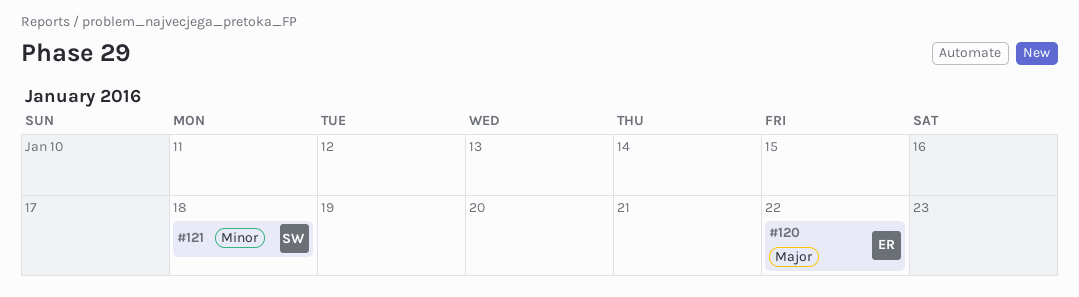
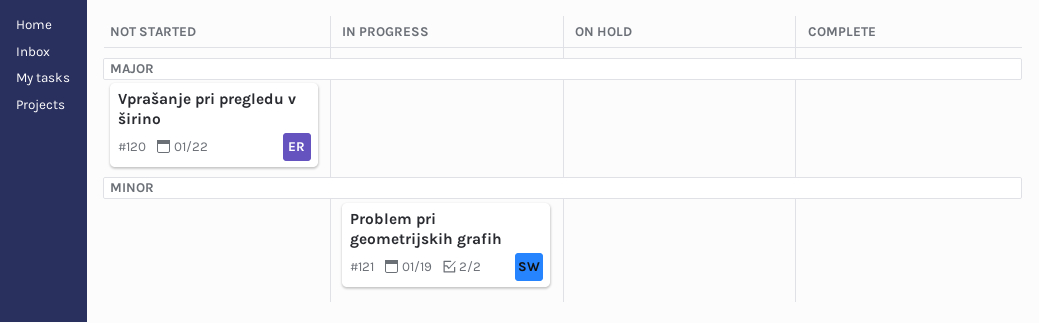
#121, due: Jan 18 -> Jan 19

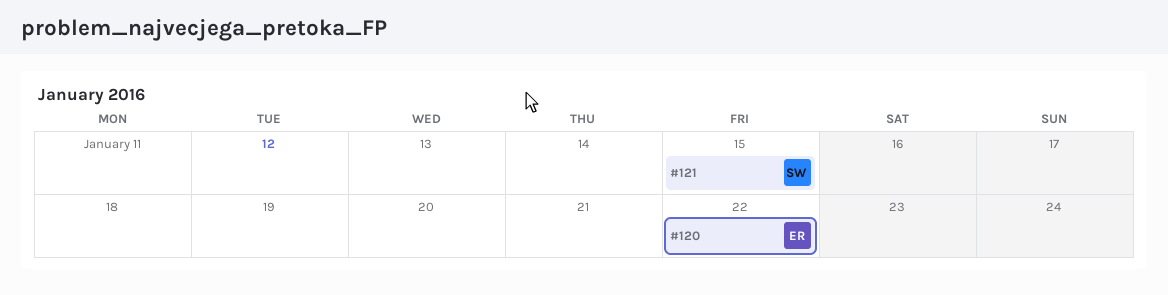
#121, due: Jan 19 -> Jan 15

